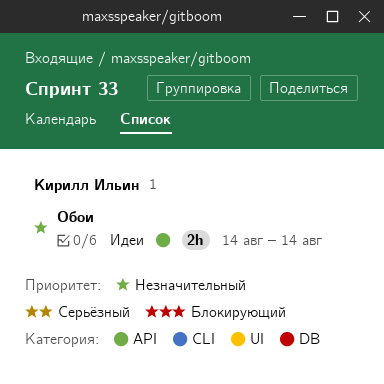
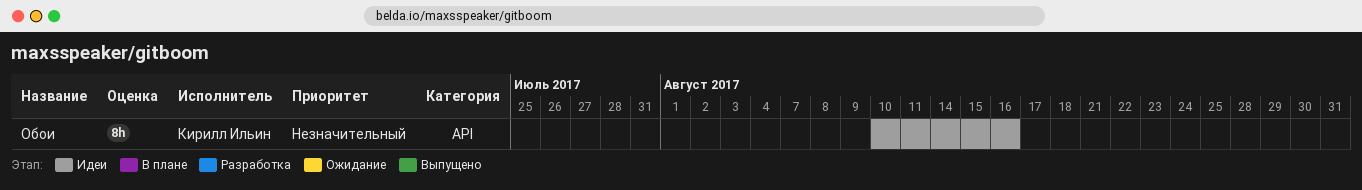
Обои, estimate: 2h -> 8h
Обои, start: Aug 14 -> Aug 10
Обои, due: Aug 14 -> Aug 16

